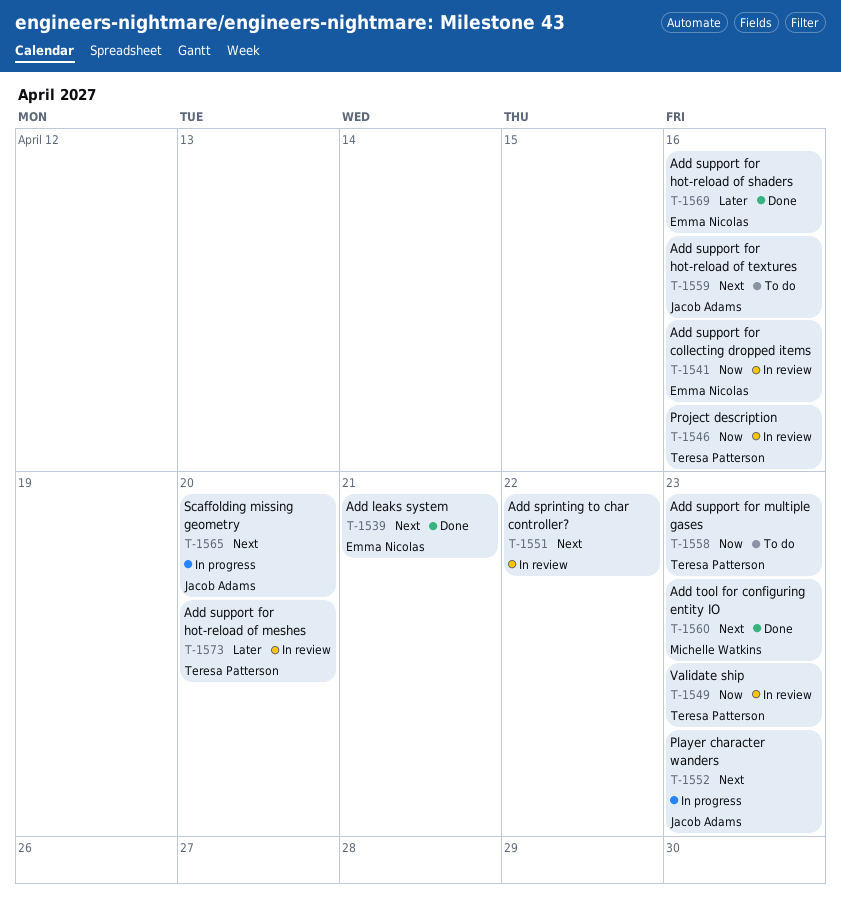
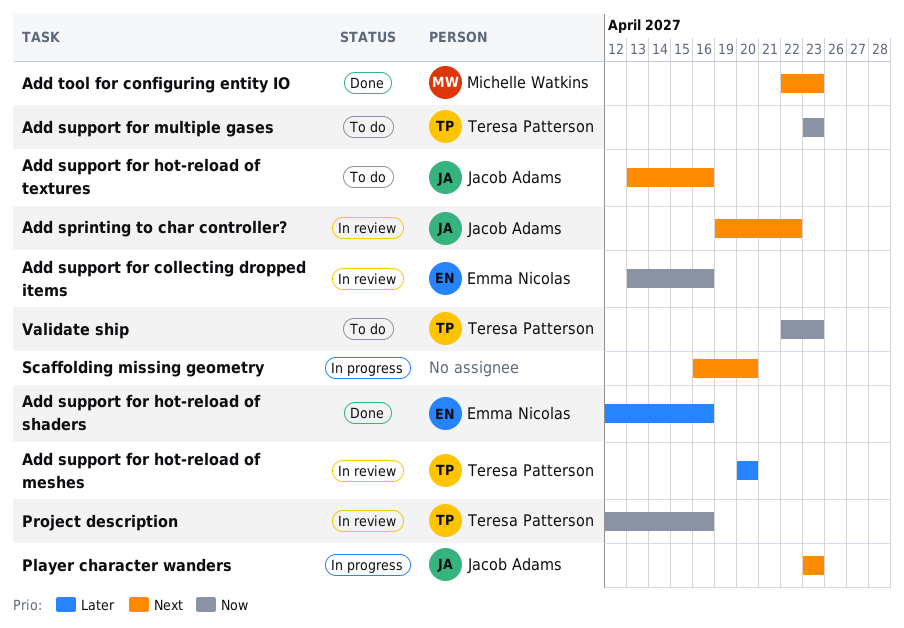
Add leaks system: present -> none
Add sprinting to char controller?, owner: none -> Jacob Adams
Scaffolding missing geometry, owner: Jacob Adams -> none
Validate ship, status: In review -> To do

